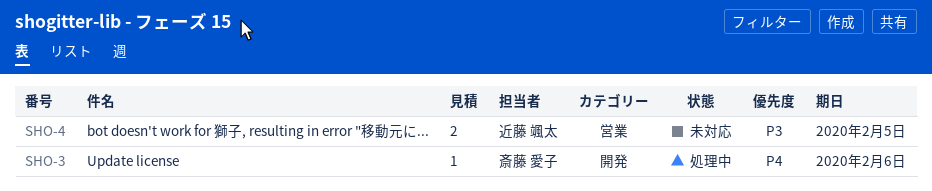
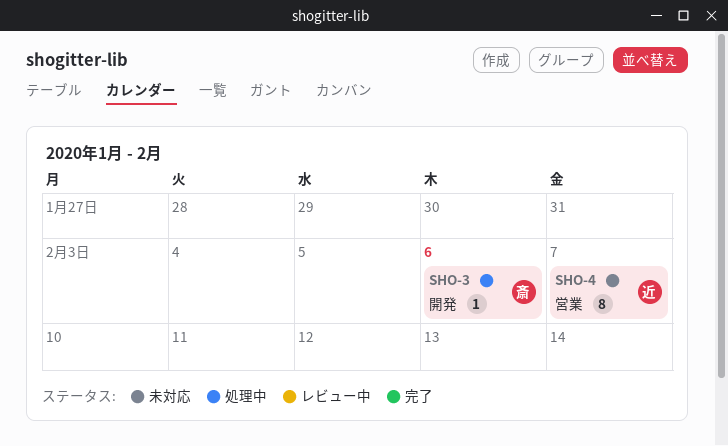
SHO-4, estimate: 2 -> 8
SHO-4, due: Feb 5 -> Feb 7

